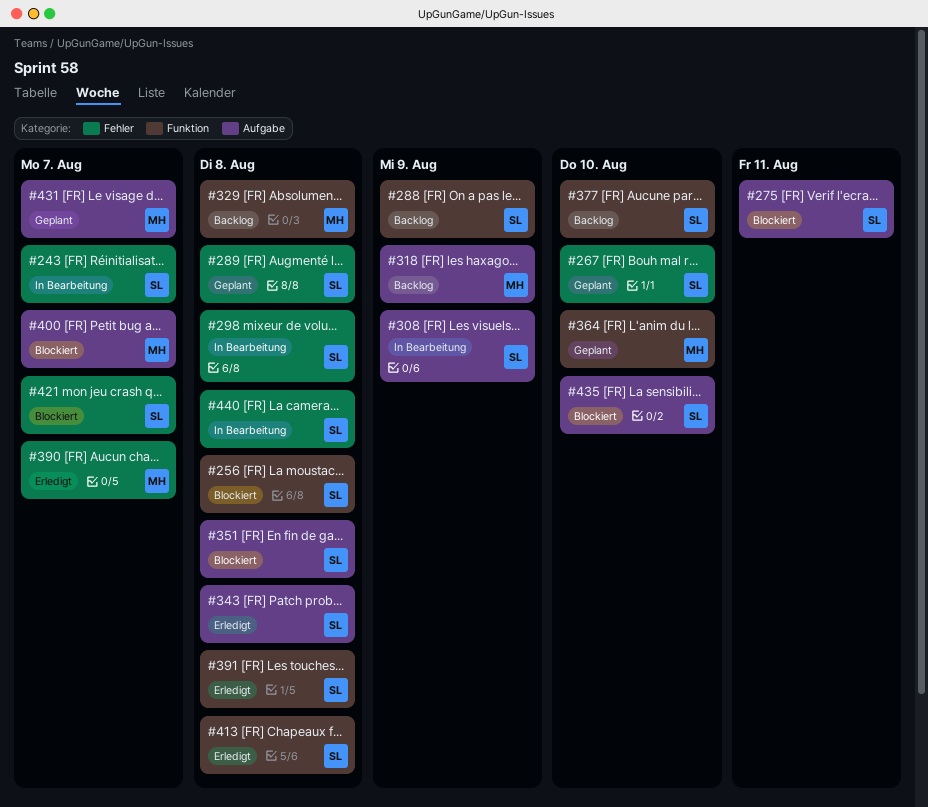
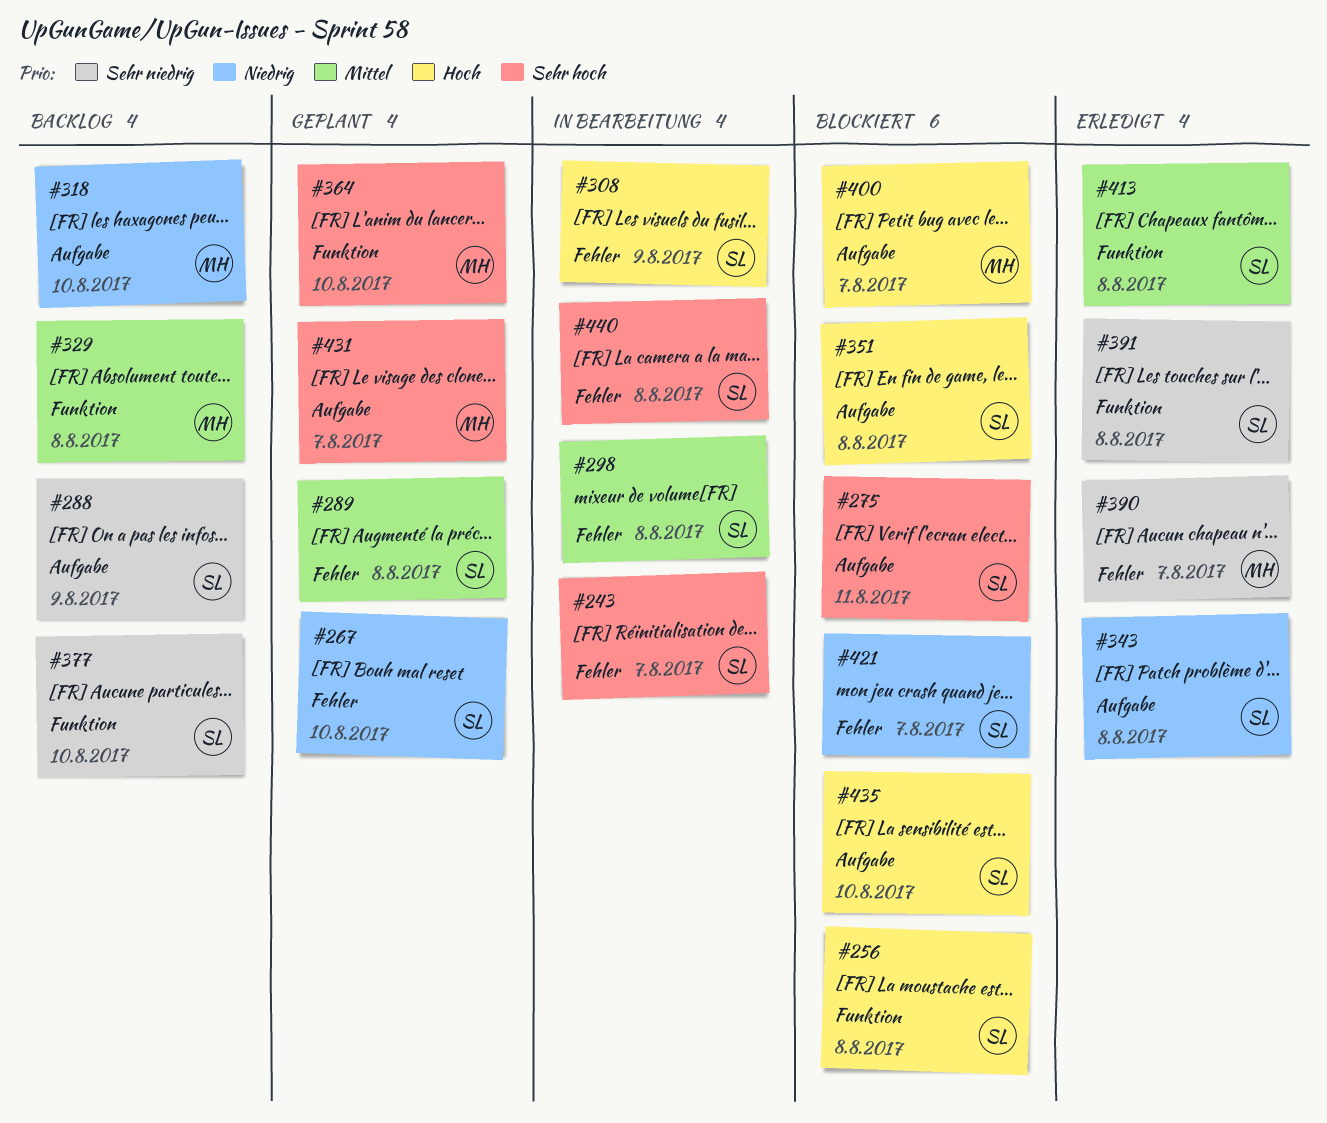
#288, label: Funktion -> Aufgabe
#308, label: Aufgabe -> Fehler
#318, due: Aug 9 -> Aug 10

